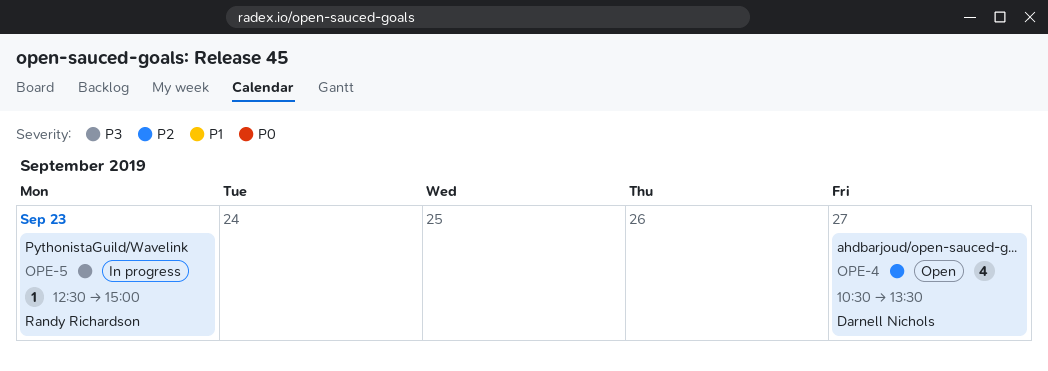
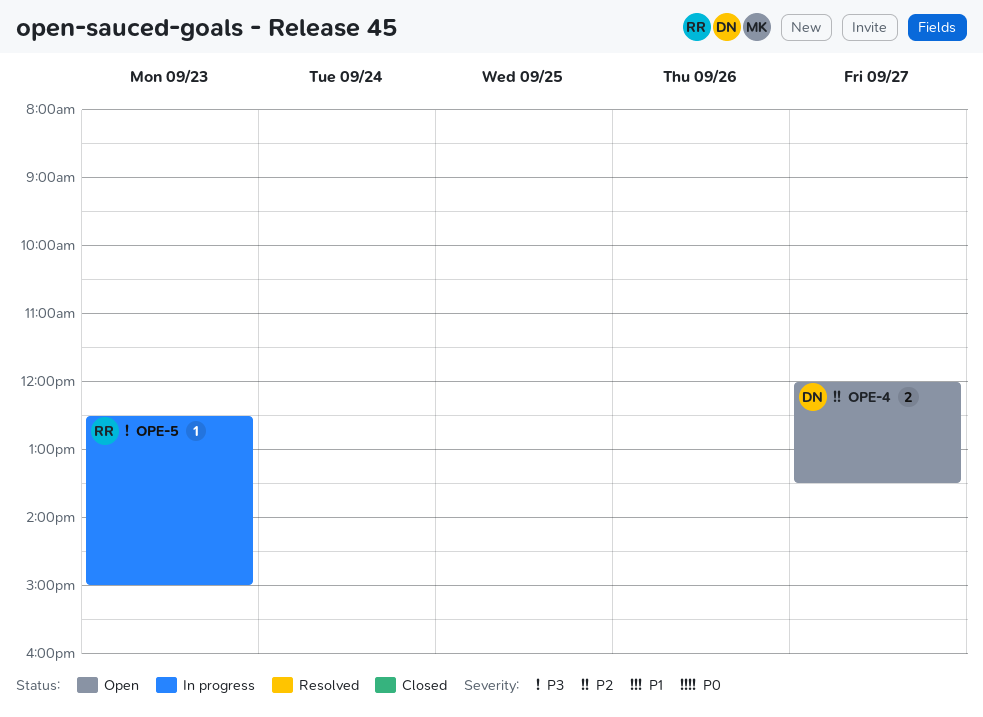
OPE-4, estimate: 4 -> 2
OPE-4, begins: 10:30 -> 12:00

